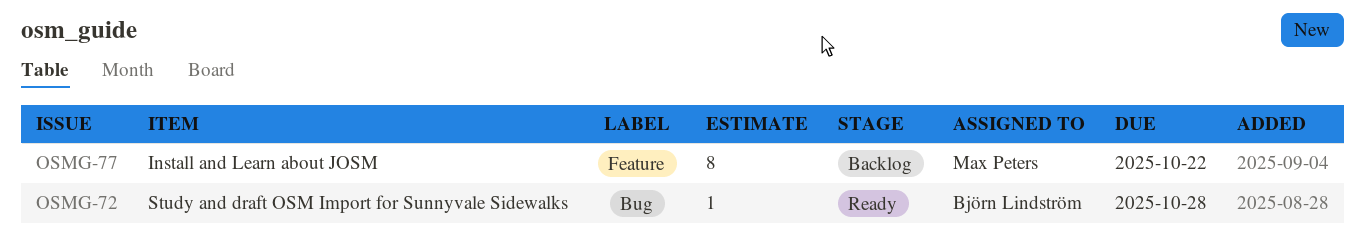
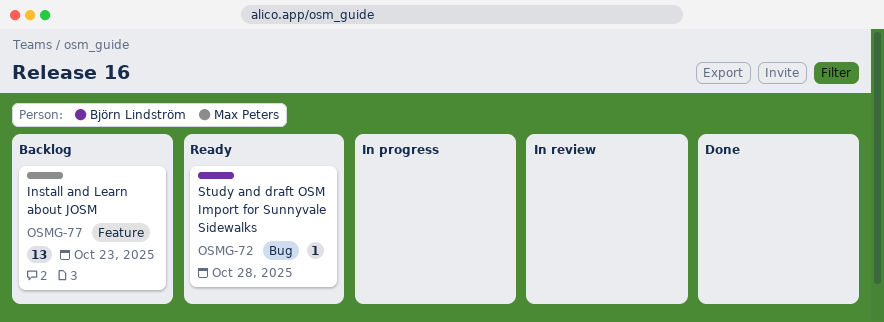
OSMG-77, estimate: 8 -> 13
OSMG-77, due: Oct 22 -> Oct 23

